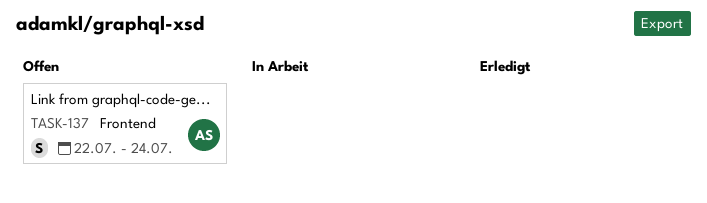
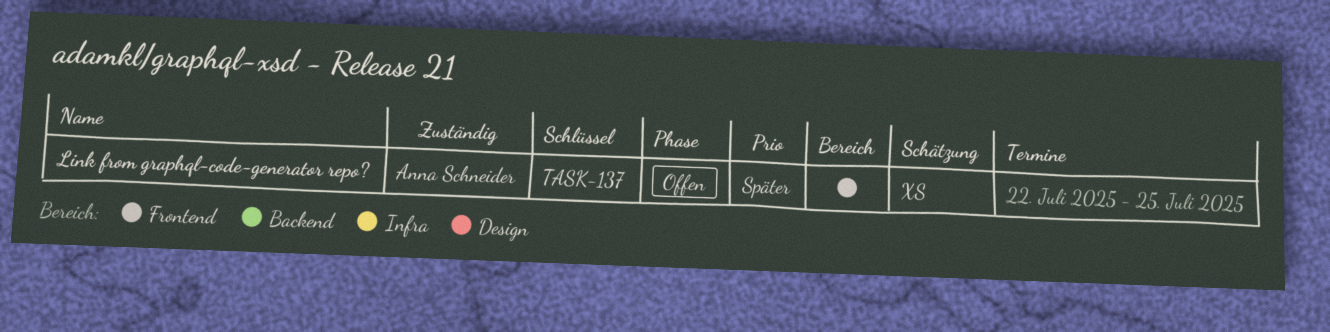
TASK-137, estimate: S -> XS
TASK-137, due: Jul 24 -> Jul 25

